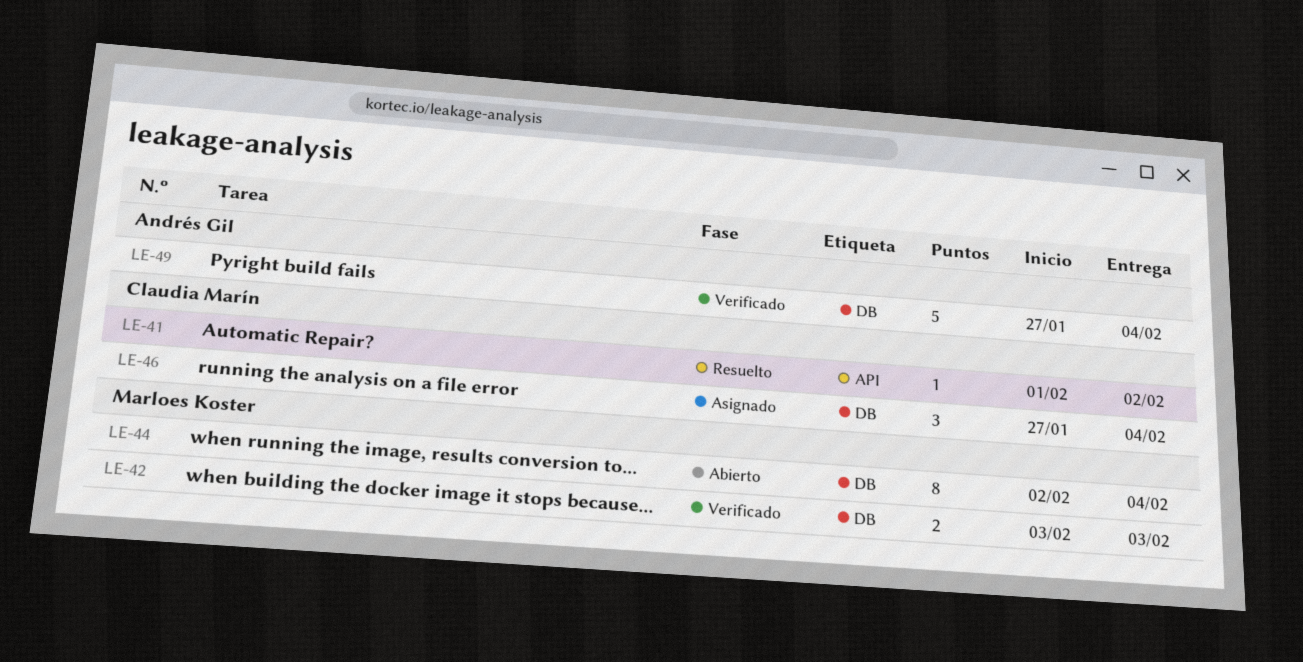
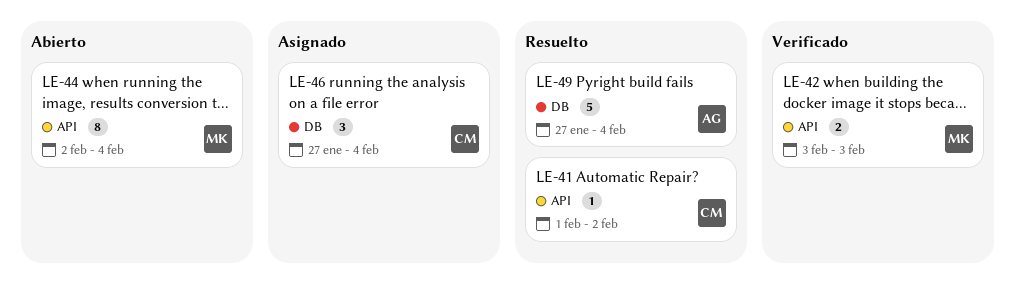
LE-42, label: DB -> API
LE-44, label: DB -> API
LE-49, status: Verificado -> Resuelto

